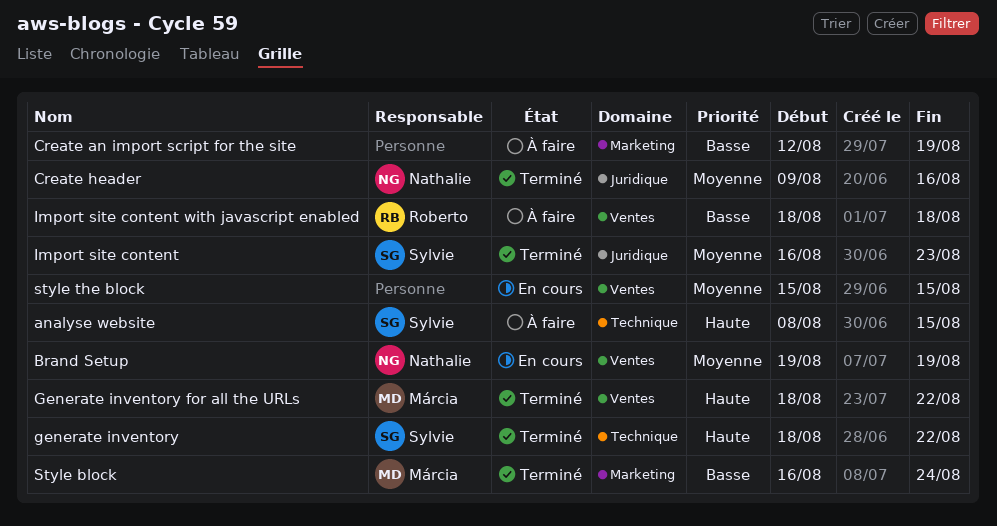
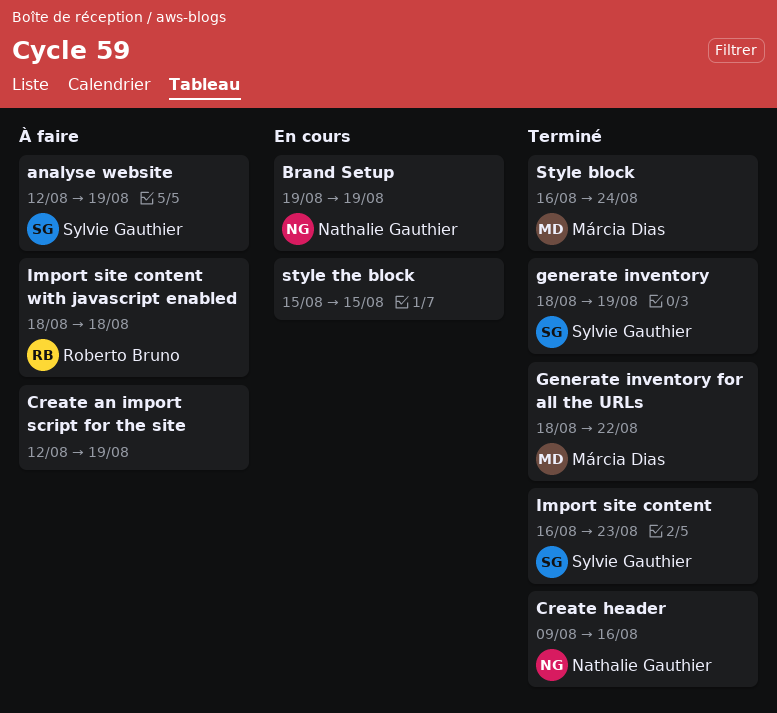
analyse website, start: Aug 8 -> Aug 12
analyse website, due: Aug 15 -> Aug 19
generate inventory, due: Aug 22 -> Aug 19

